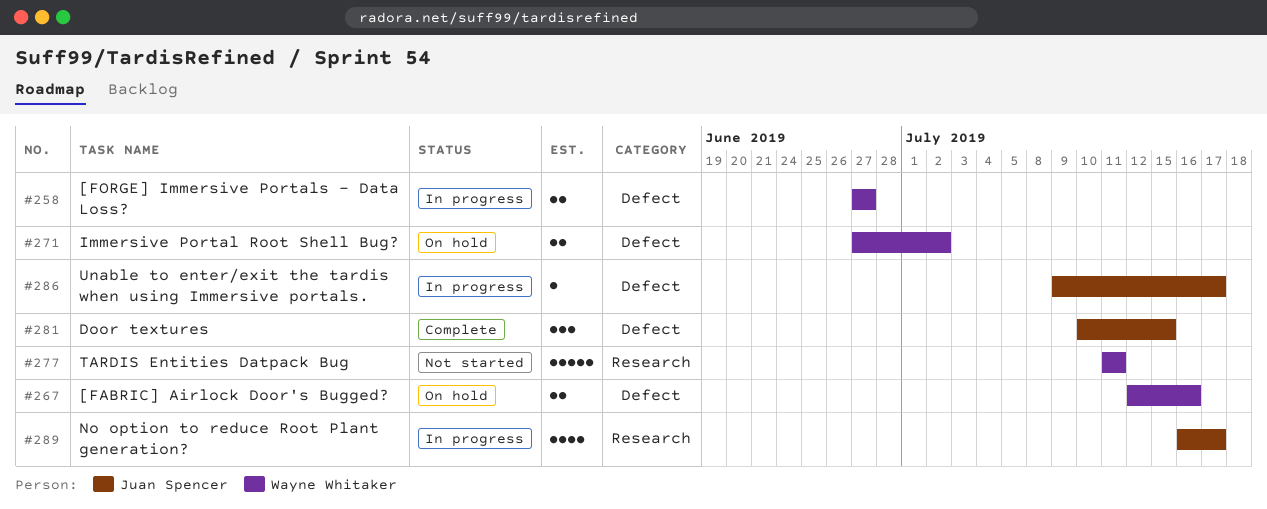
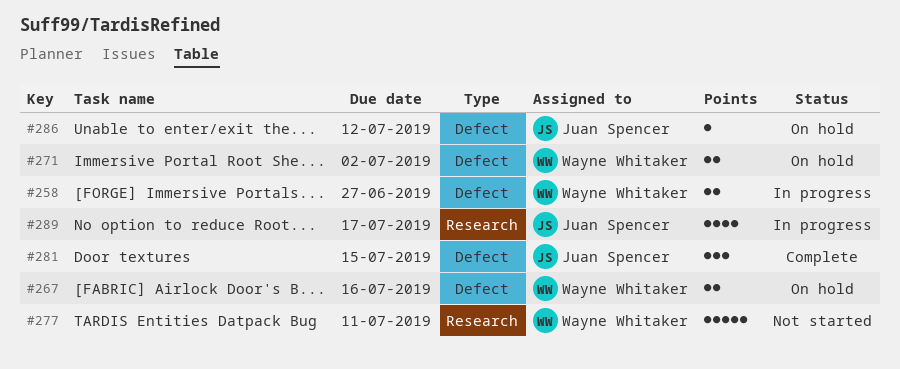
#286, status: In progress -> On hold
#286, due: Jul 17 -> Jul 12

